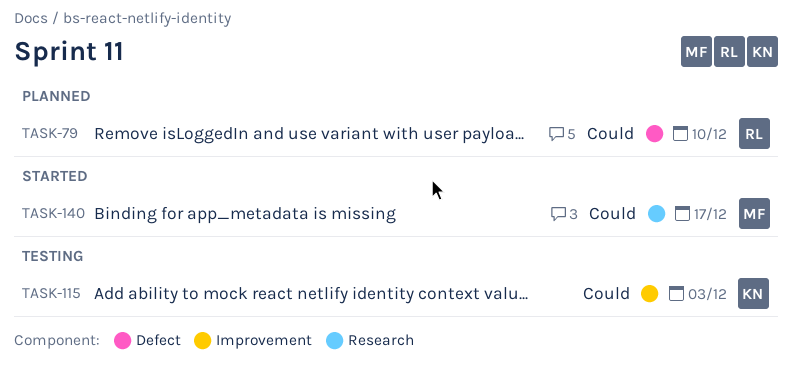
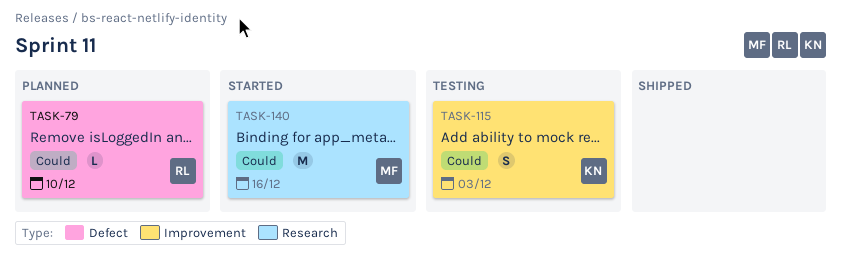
TASK-140, due: Dec 17 -> Dec 16

